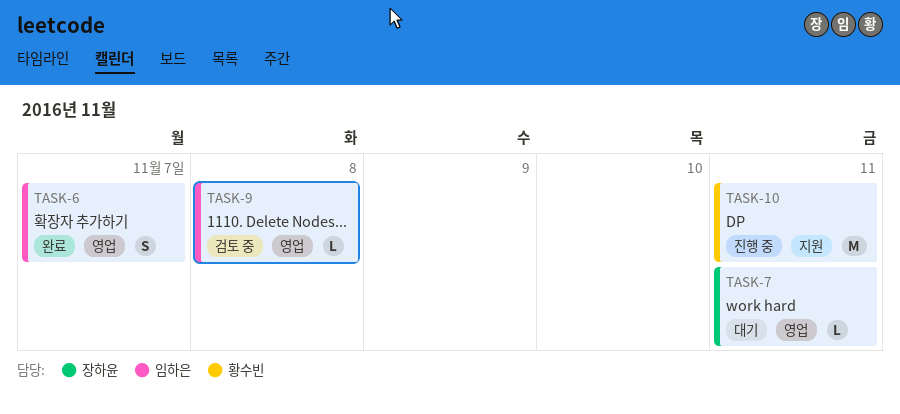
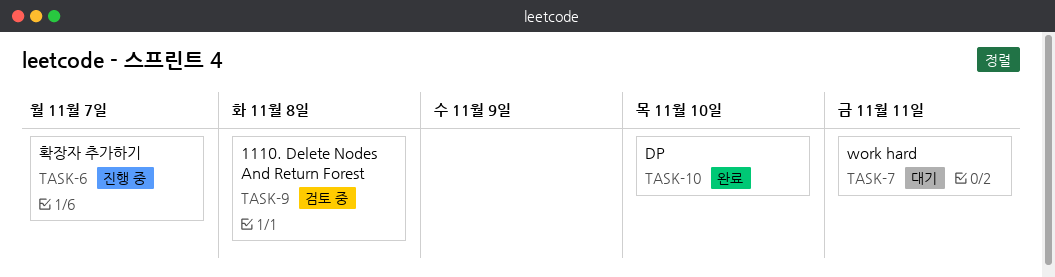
TASK-6, status: 완료 -> 진행 중
TASK-10, status: 진행 중 -> 완료
TASK-10, due: Nov 11 -> Nov 10

